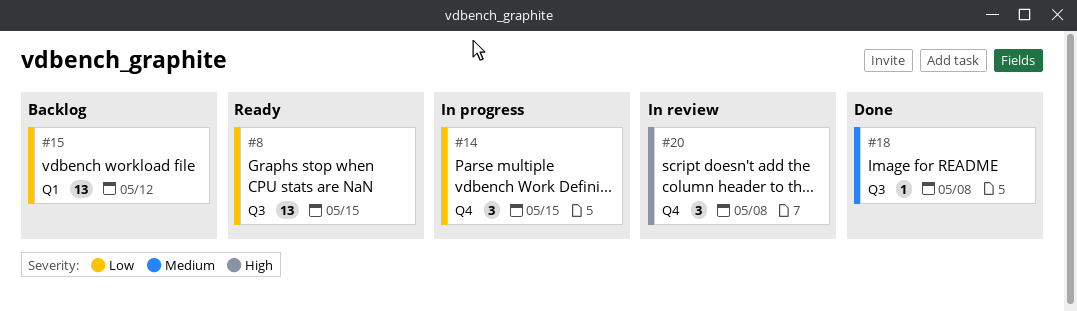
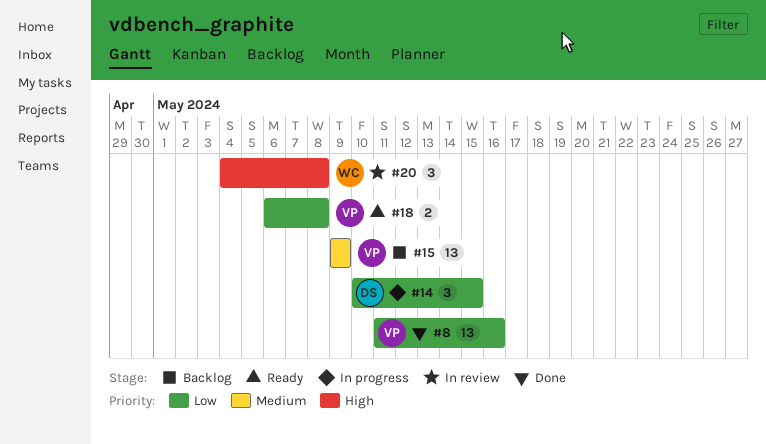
#8, status: Ready -> Done
#8, due: May 15 -> May 16
#15, priority: Low -> Medium
#15, due: May 12 -> May 9
#18, status: Done -> Ready
#18, priority: Medium -> Low
#18, estimate: 1 -> 2

